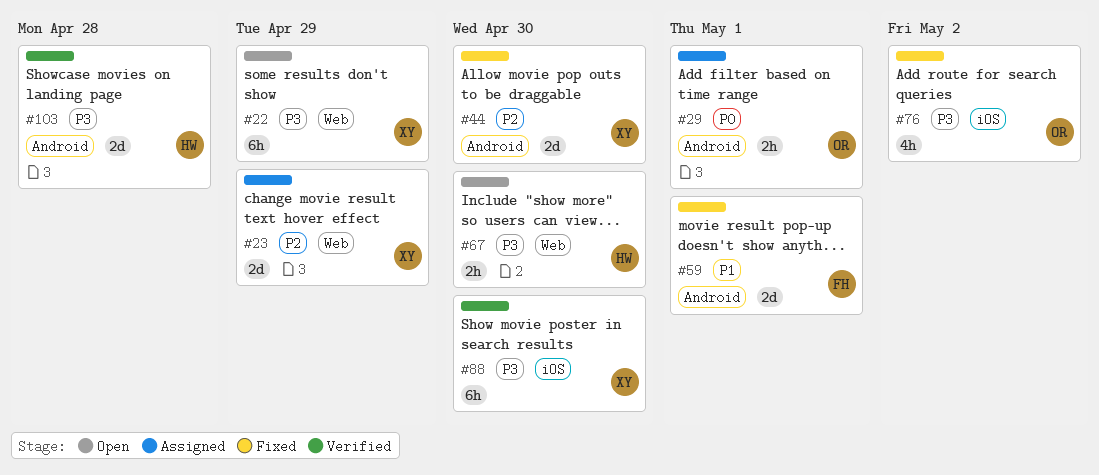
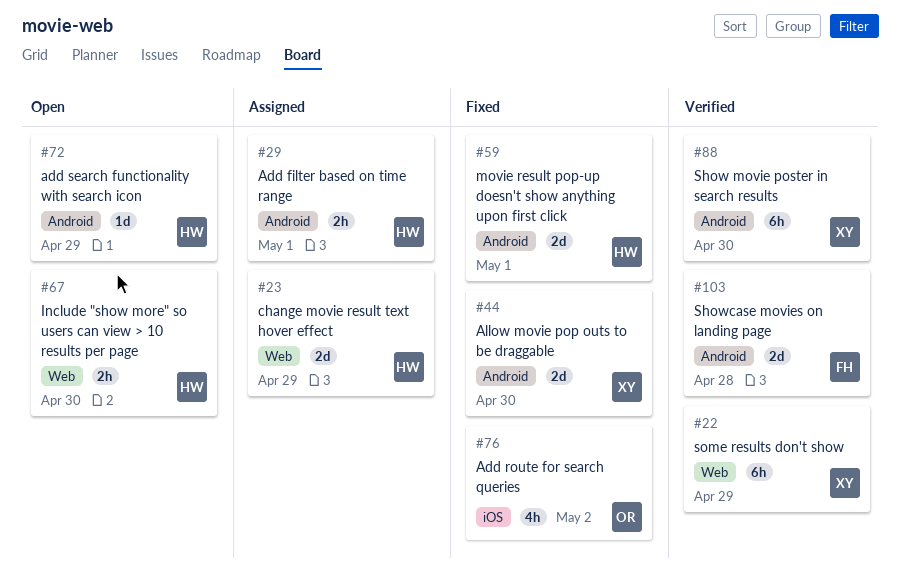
#22, status: Open -> Verified
#23, owner: XY -> HW
#29, owner: OR -> HW
#59, owner: FH -> HW
#72: none -> present
#88, label: iOS -> Android
#103, owner: HW -> FH

